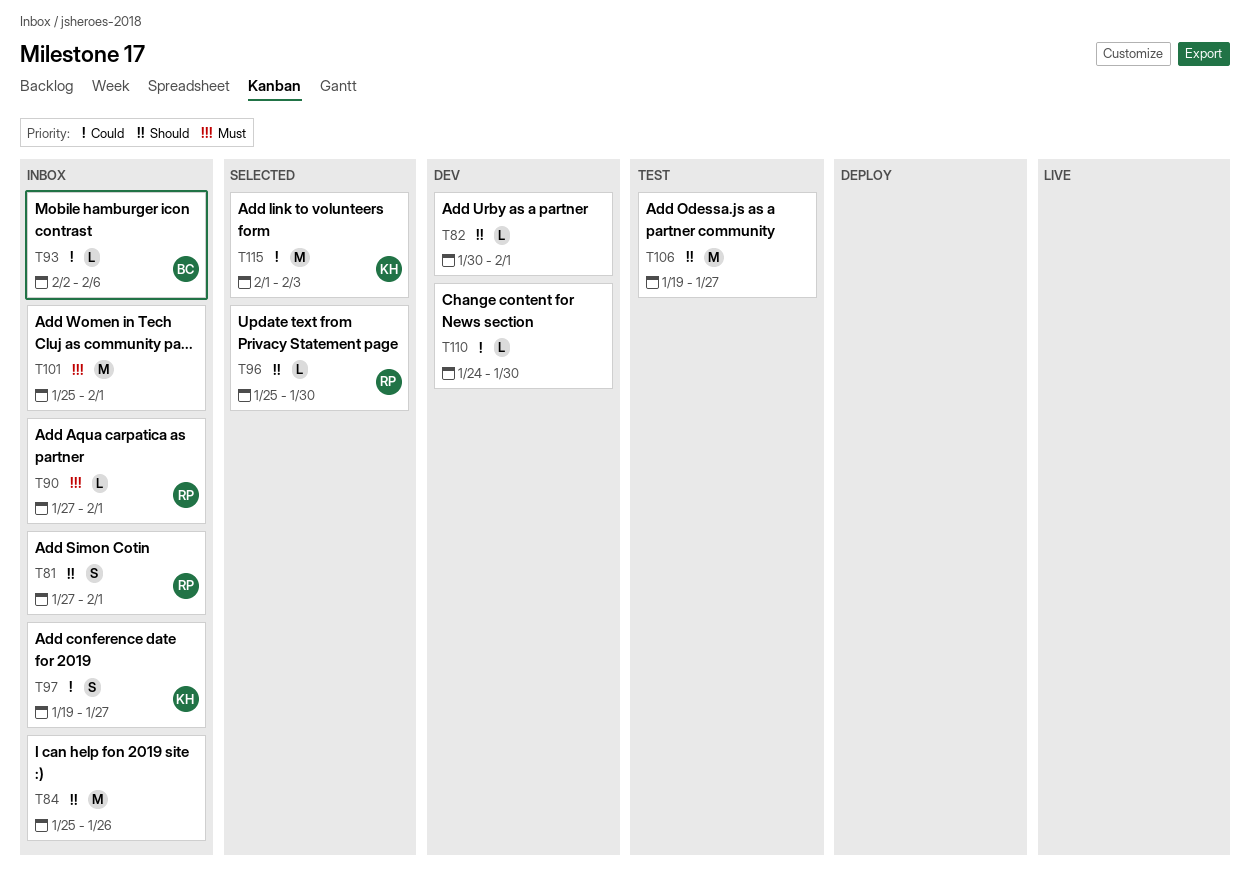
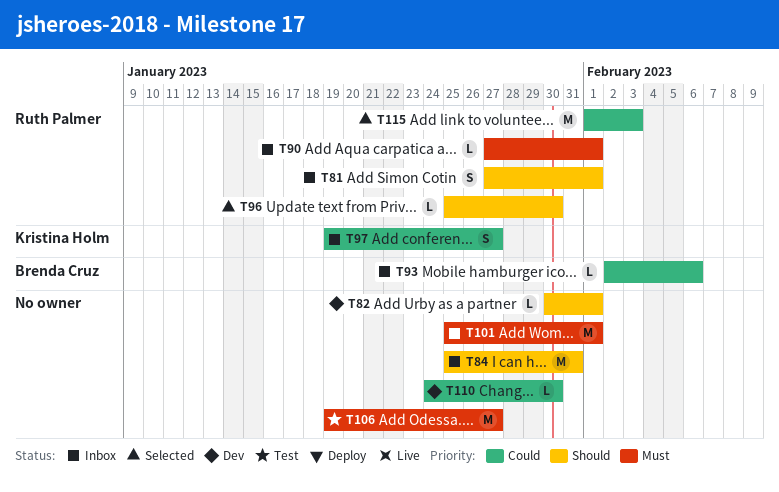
T84, due: Jan 26 -> Jan 31
T106, priority: Should -> Must
T115, owner: Kristina Holm -> Ruth Palmer

